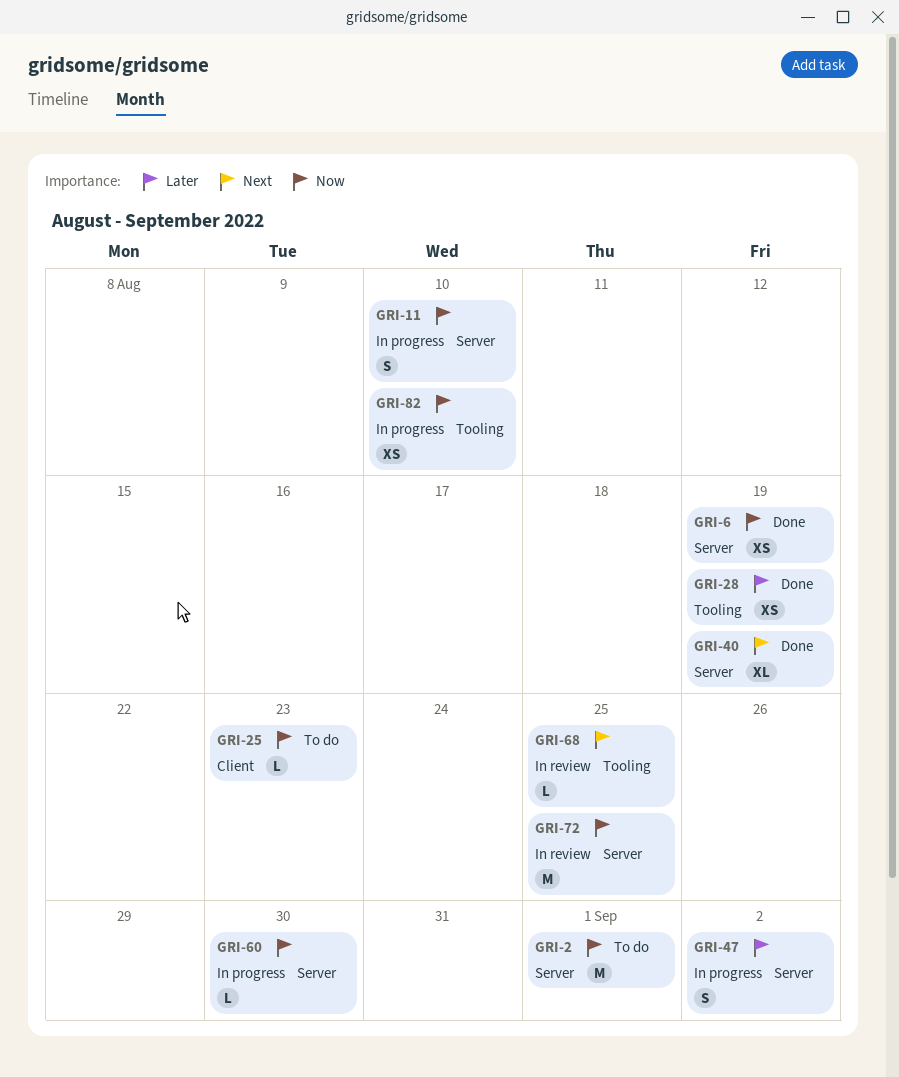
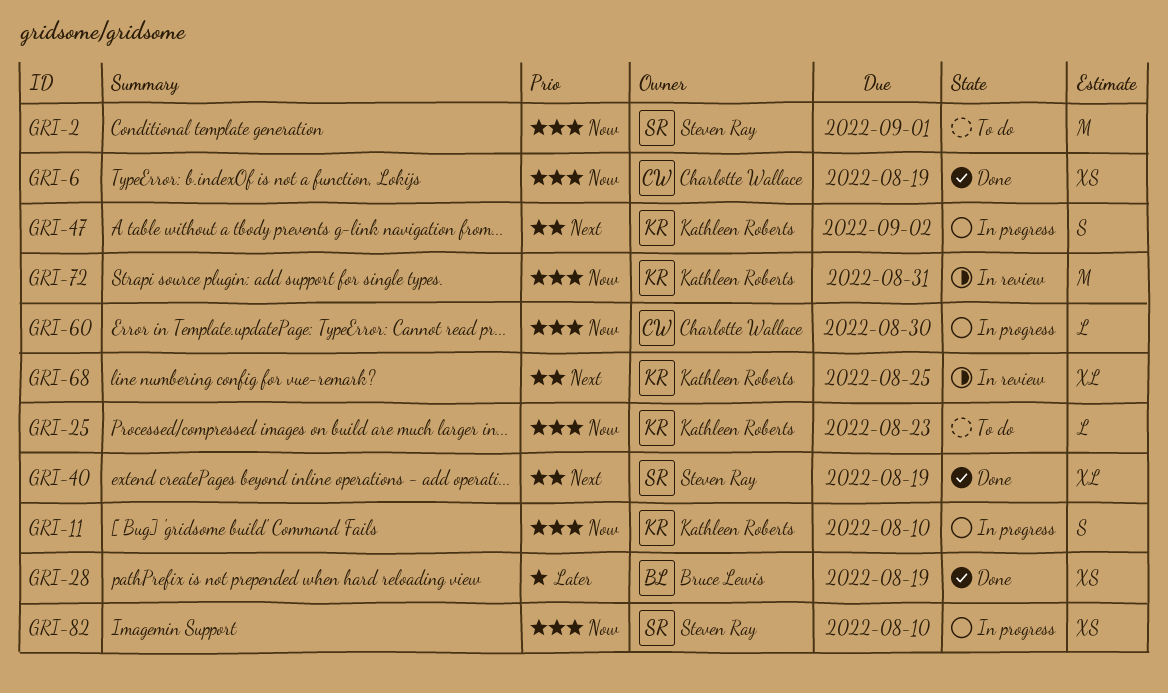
GRI-47, priority: Later -> Next
GRI-68, estimate: L -> XL
GRI-72, due: Aug 25 -> Aug 31

